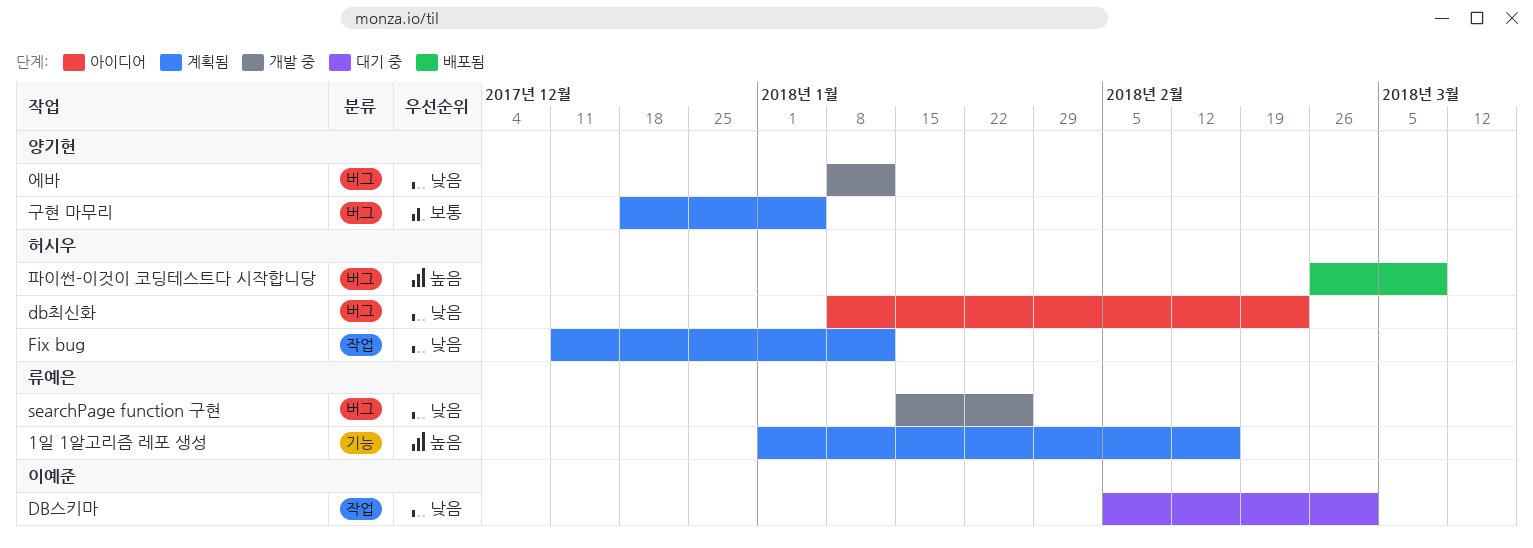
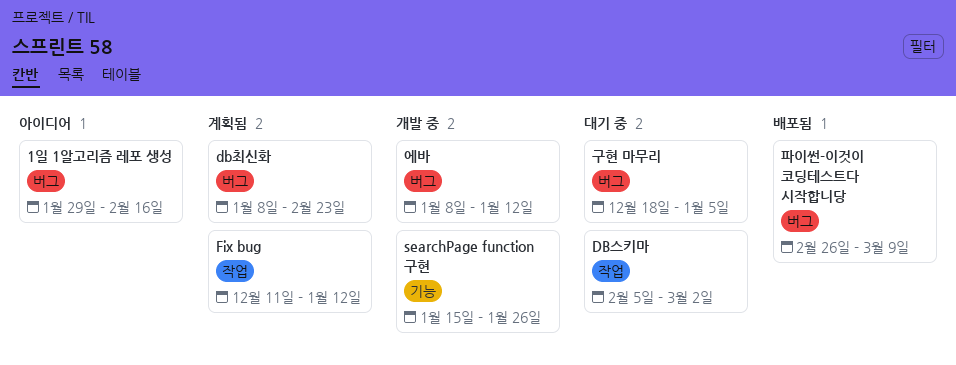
1일 1알고리즘 레포 생성, status: 계획됨 -> 아이디어
1일 1알고리즘 레포 생성, label: 기능 -> 버그
1일 1알고리즘 레포 생성, start: Jan 1 -> Jan 29
db최신화, status: 아이디어 -> 계획됨
searchPage function 구현, label: 버그 -> 기능
구현 마무리, status: 계획됨 -> 대기 중

